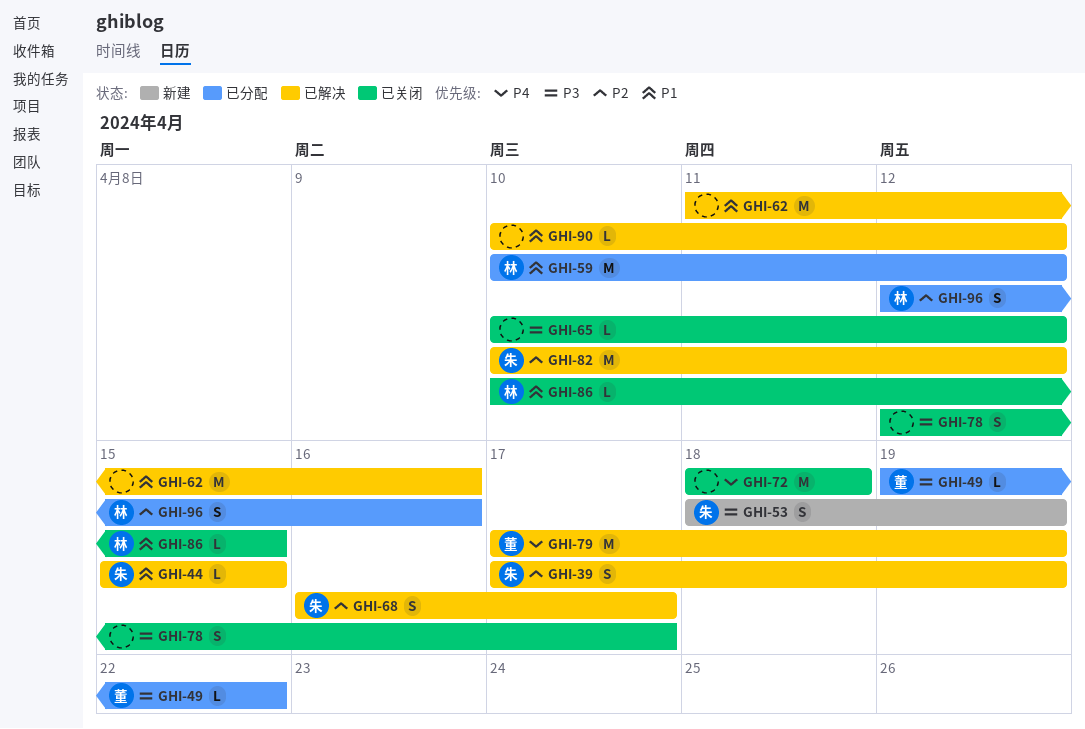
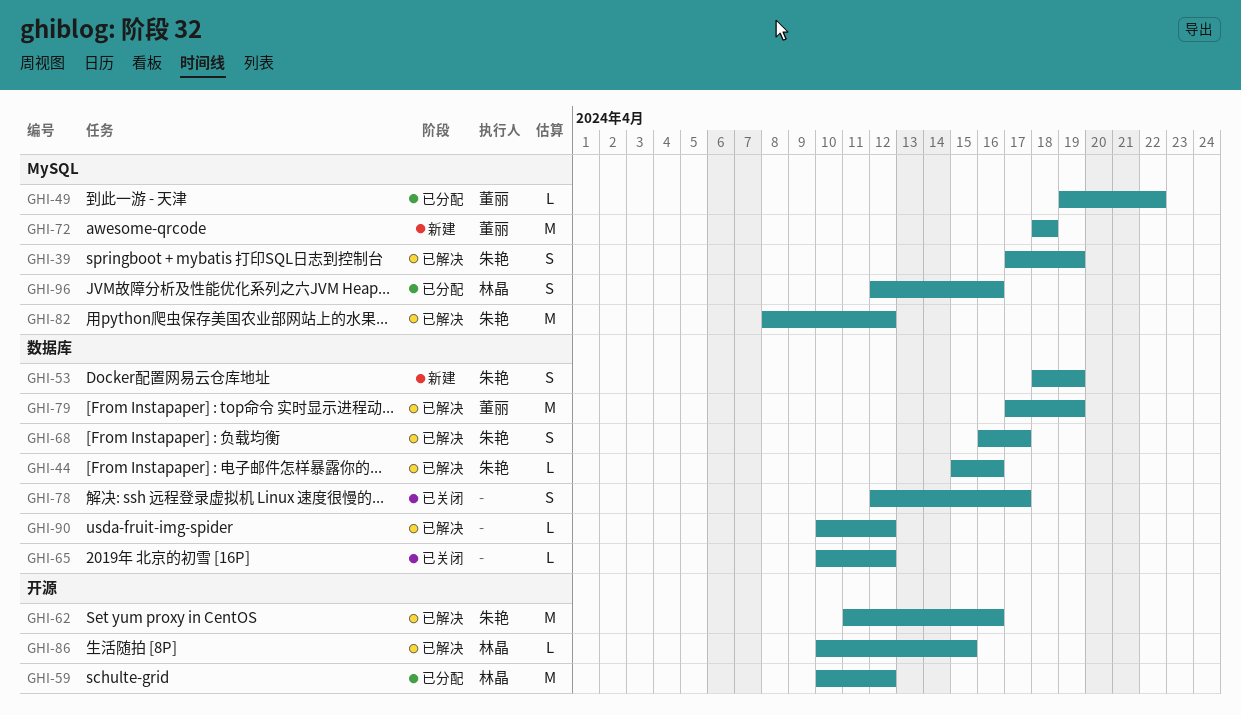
GHI-44, due: Apr 15 -> Apr 16
GHI-62, owner: none -> 朱艳
GHI-72, status: 已关闭 -> 新建
GHI-72, owner: none -> 董丽
GHI-82, start: Apr 10 -> Apr 8
GHI-86, status: 已关闭 -> 已解决

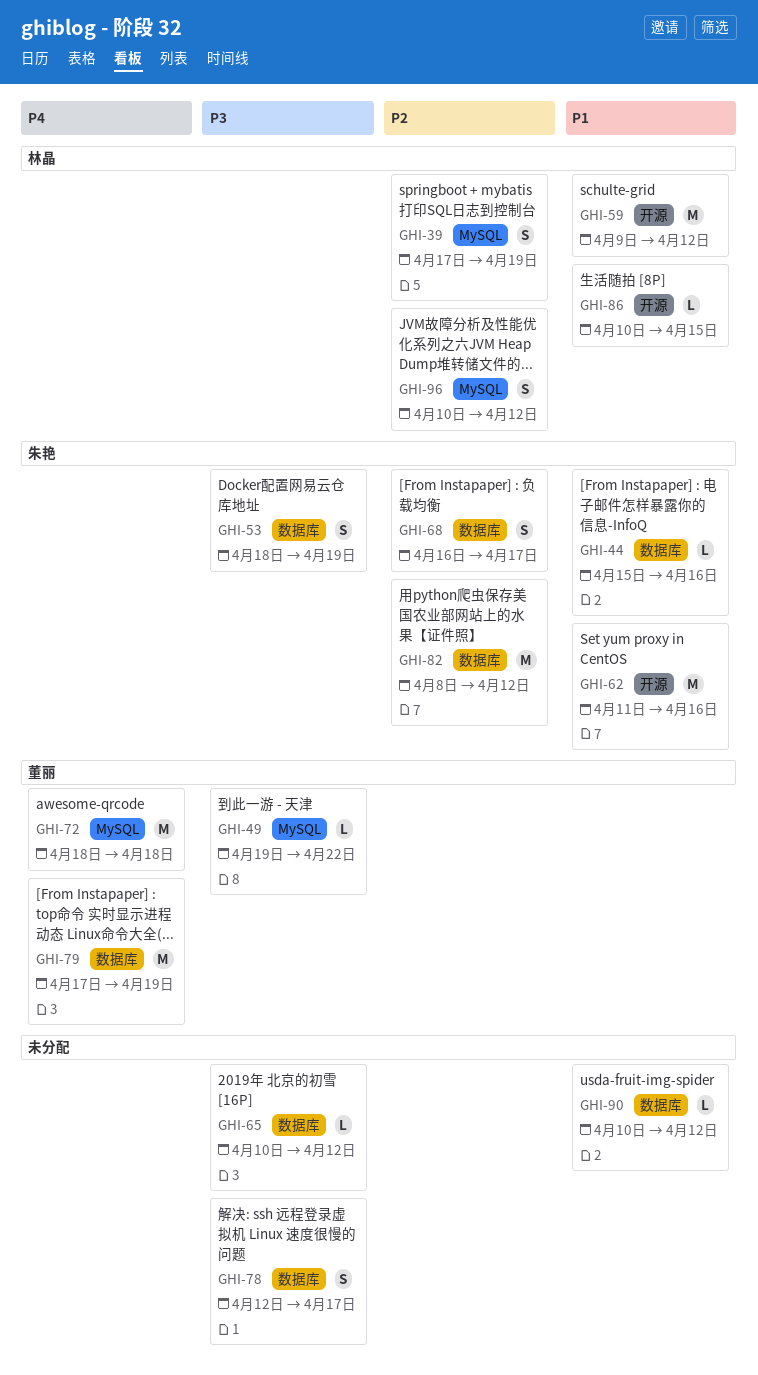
GHI-39, owner: 朱艳 -> 林晶
GHI-59, start: Apr 10 -> Apr 9
GHI-82, label: MySQL -> 数据库
GHI-96, start: Apr 12 -> Apr 10
GHI-96, due: Apr 16 -> Apr 12

